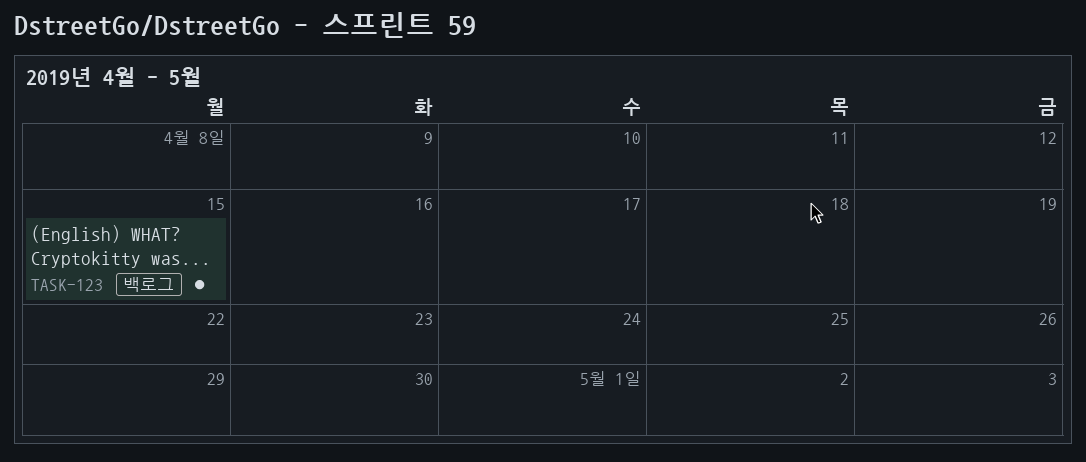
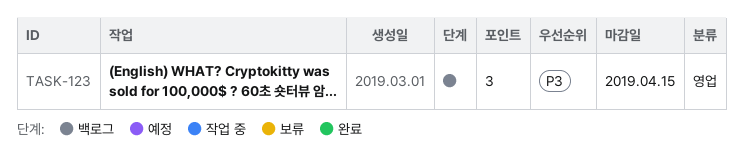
TASK-123, estimate: 1 -> 3

